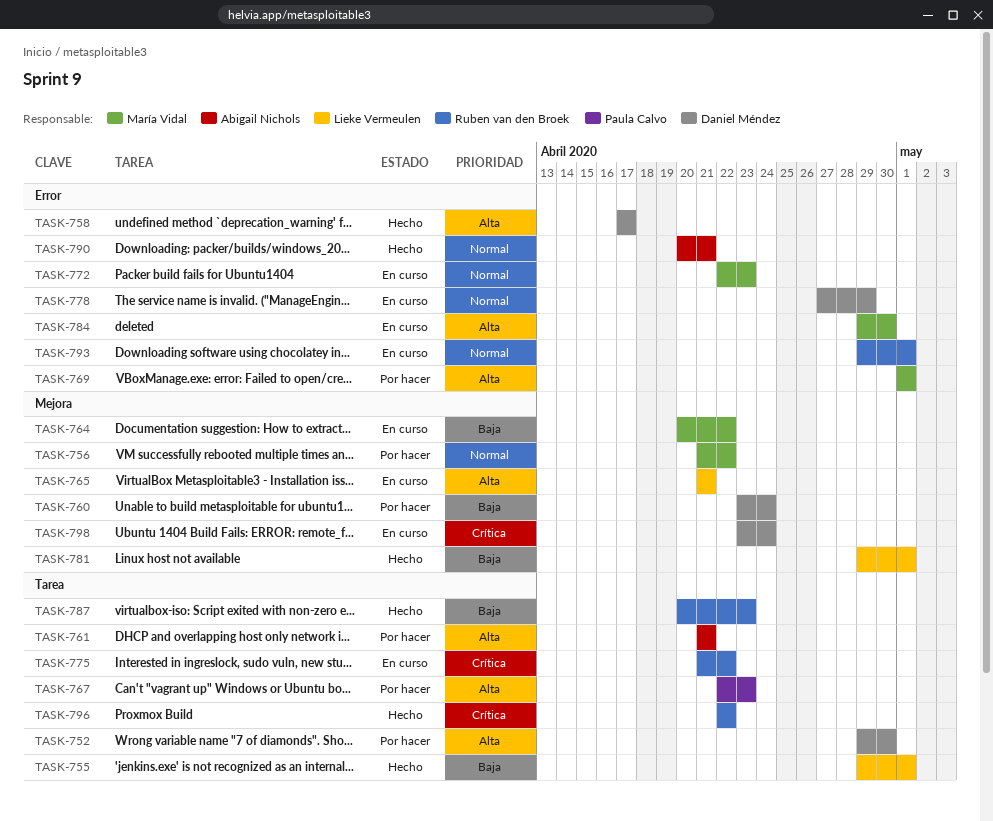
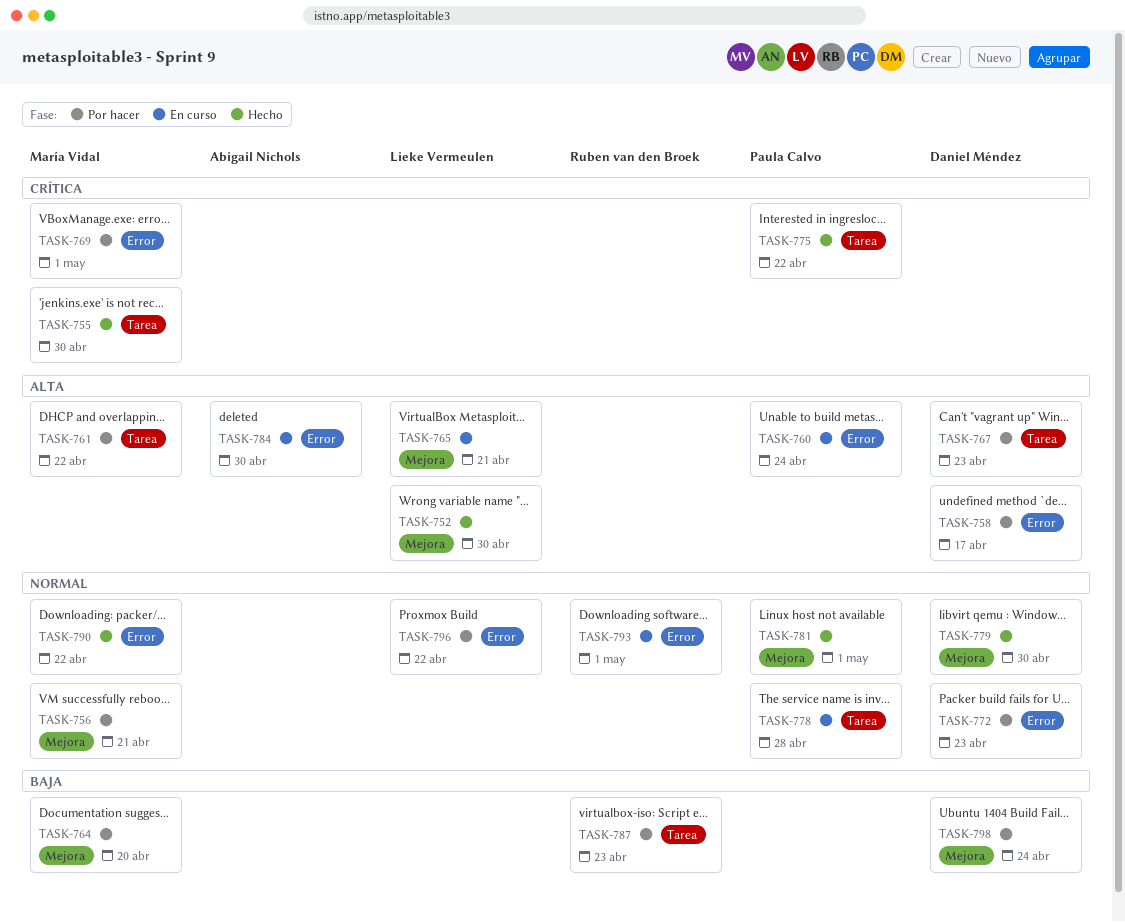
TASK-752, status: Por hacer -> Hecho
TASK-752, owner: Daniel Méndez -> Lieke Vermeulen
TASK-752, label: Tarea -> Mejora
TASK-755, owner: Lieke Vermeulen -> María Vidal
TASK-755, priority: Baja -> Crítica
TASK-755, due: May 1 -> Apr 30
TASK-756, due: Apr 22 -> Apr 21
TASK-758, status: Hecho -> Por hacer
TASK-760, status: Por hacer -> En curso
TASK-760, owner: Daniel Méndez -> Paula Calvo
TASK-760, priority: Baja -> Alta
TASK-760, label: Mejora -> Error
TASK-761, owner: Abigail Nichols -> María Vidal
TASK-761, due: Apr 21 -> Apr 22
TASK-764, status: En curso -> Por hacer
TASK-764, due: Apr 22 -> Apr 20
TASK-767, owner: Paula Calvo -> Daniel Méndez
TASK-769, priority: Alta -> Crítica
TASK-772, status: En curso -> Por hacer
TASK-772, owner: María Vidal -> Daniel Méndez
TASK-775, status: En curso -> Hecho
TASK-775, owner: Ruben van den Broek -> Paula Calvo
TASK-778, owner: Daniel Méndez -> Paula Calvo
TASK-778, label: Error -> Tarea
TASK-778, due: Apr 29 -> Apr 28
TASK-779: none -> present
TASK-781, owner: Lieke Vermeulen -> Paula Calvo
TASK-781, priority: Baja -> Normal
TASK-784, owner: María Vidal -> Abigail Nichols
TASK-787, status: Hecho -> Por hacer
TASK-790, owner: Abigail Nichols -> María Vidal
TASK-790, due: Apr 21 -> Apr 22
TASK-796, status: Hecho -> Por hacer
TASK-796, owner: Ruben van den Broek -> Lieke Vermeulen
TASK-796, priority: Crítica -> Normal
TASK-796, label: Tarea -> Error
TASK-798, status: En curso -> Por hacer
TASK-798, priority: Crítica -> Baja

